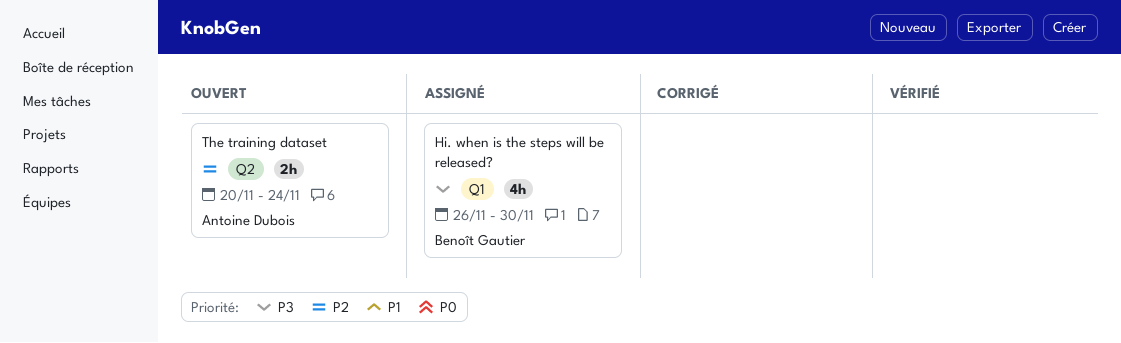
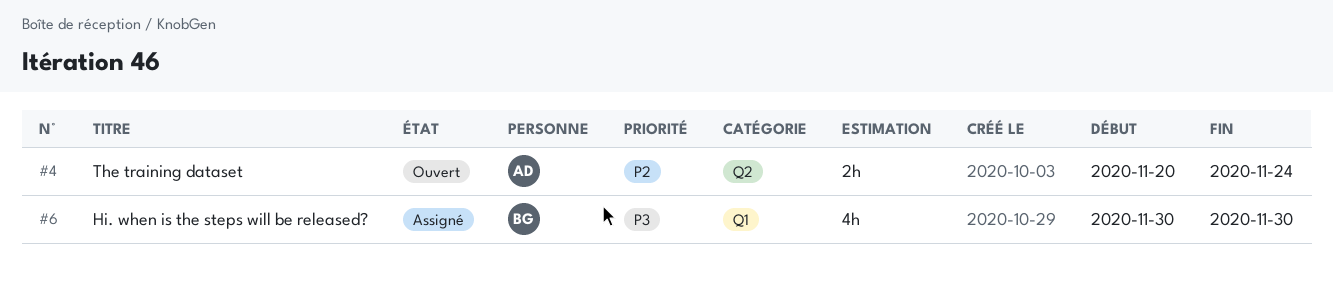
Hi. when is the steps will be released?, start: Nov 26 -> Nov 30

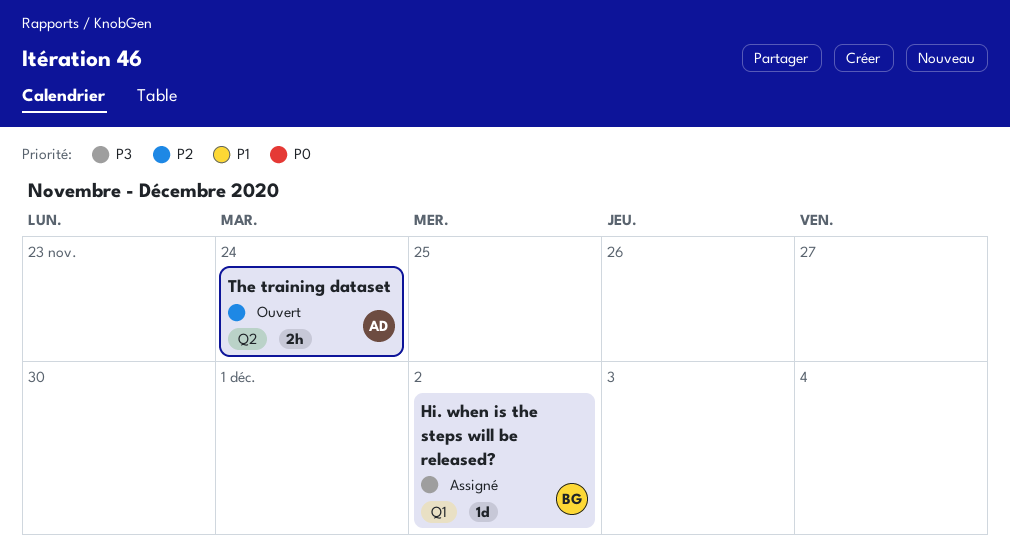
Hi. when is the steps will be released?, estimate: 4h -> 1d
Hi. when is the steps will be released?, due: Nov 30 -> Dec 2

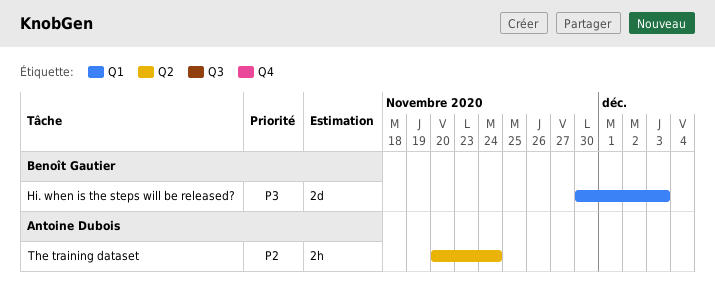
Hi. when is the steps will be released?, estimate: 1d -> 2d
Hi. when is the steps will be released?, due: Dec 2 -> Dec 3

